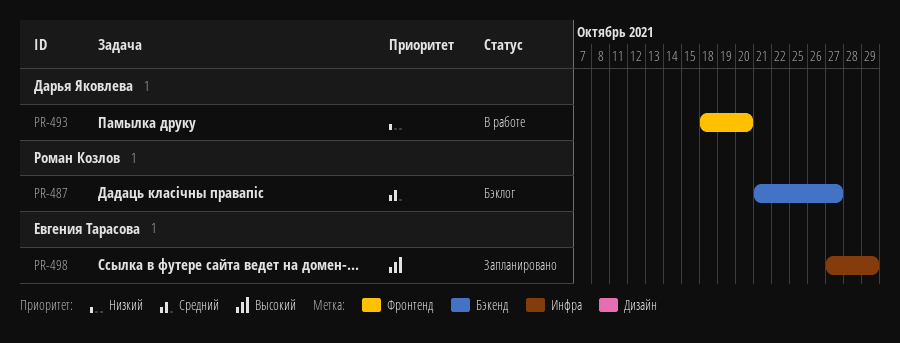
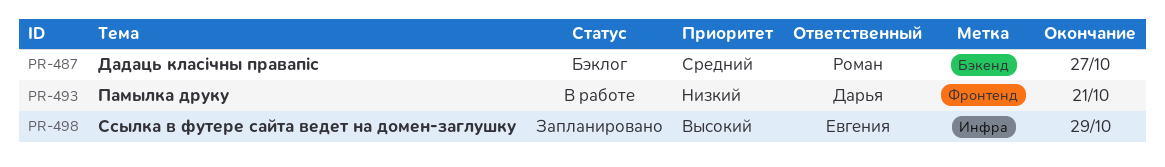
PR-493, due: Oct 20 -> Oct 21

